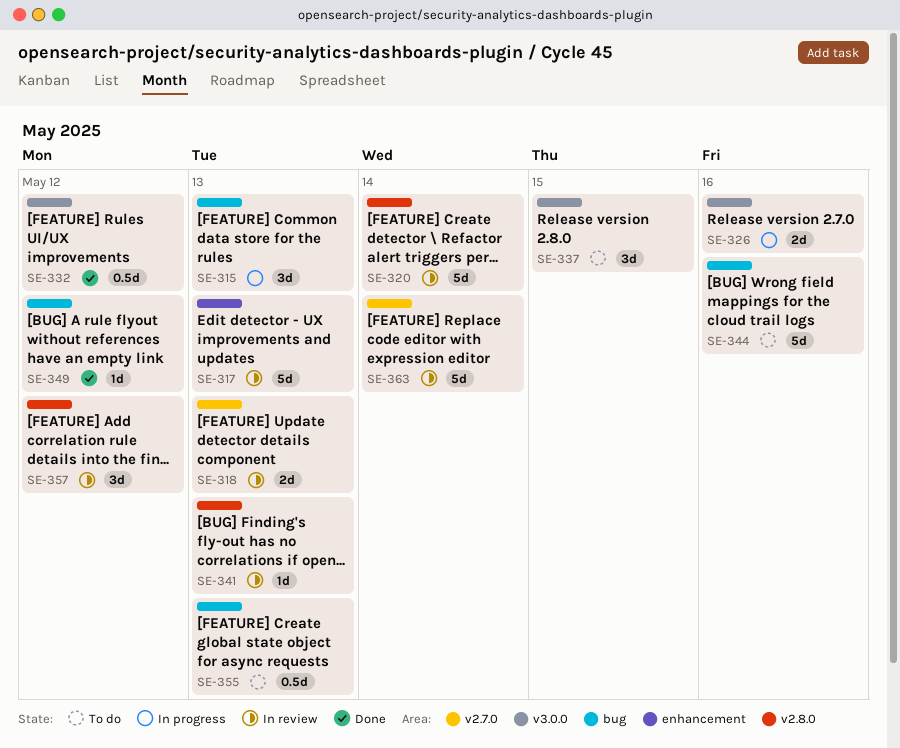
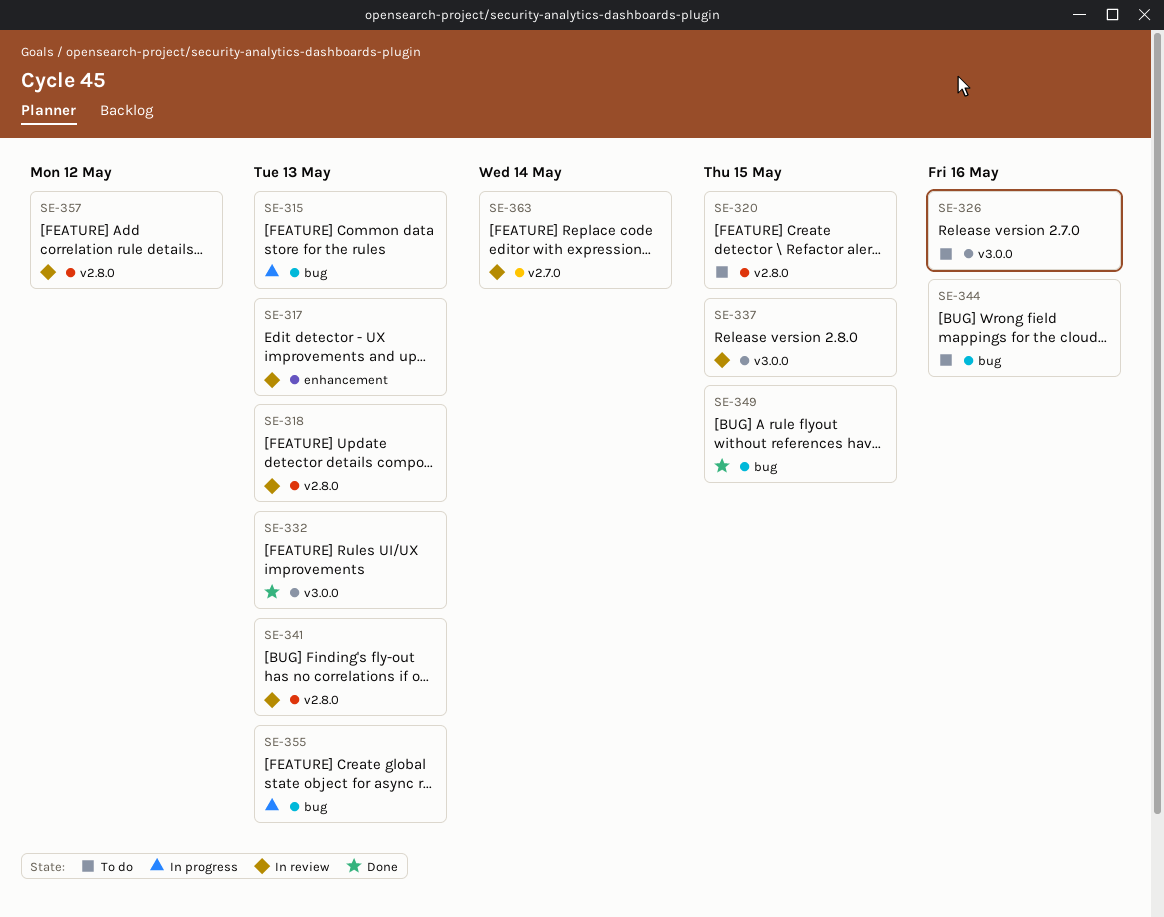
SE-318, label: v2.7.0 -> v2.8.0
SE-320, status: In review -> To do
SE-320, due: May 14 -> May 15
SE-326, status: In progress -> To do
SE-332, due: May 12 -> May 13
SE-337, status: To do -> In review
SE-349, due: May 12 -> May 15
SE-355, status: To do -> In progress

